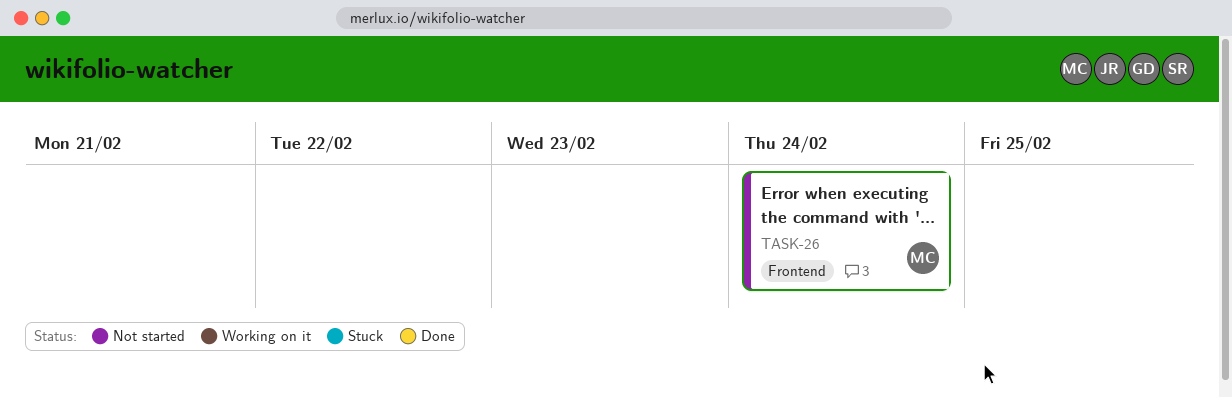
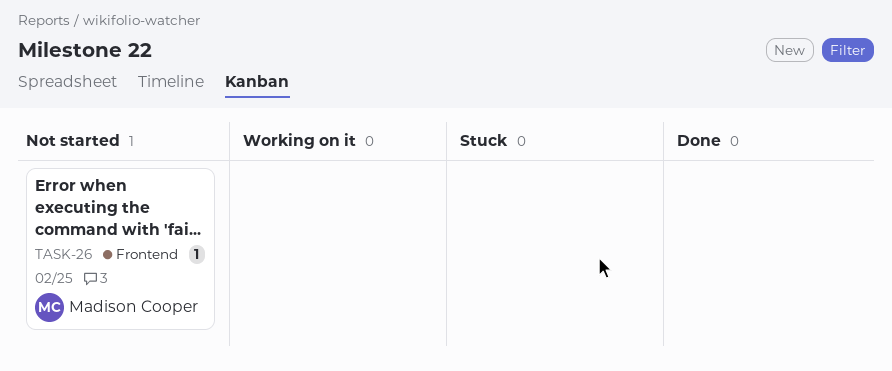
TASK-26, due: Feb 24 -> Feb 25

